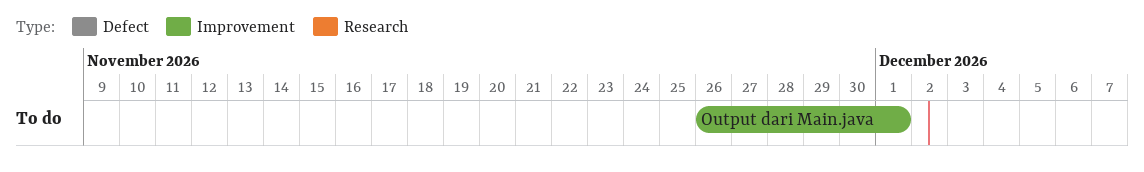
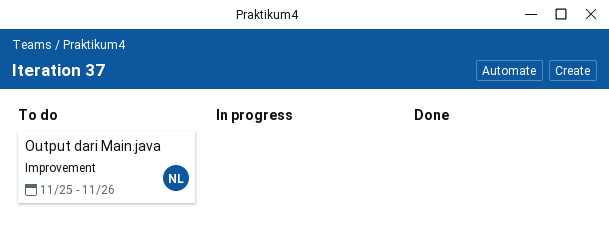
Output dari Main.java, start: Nov 26 -> Nov 25
Output dari Main.java, due: Dec 1 -> Nov 26

